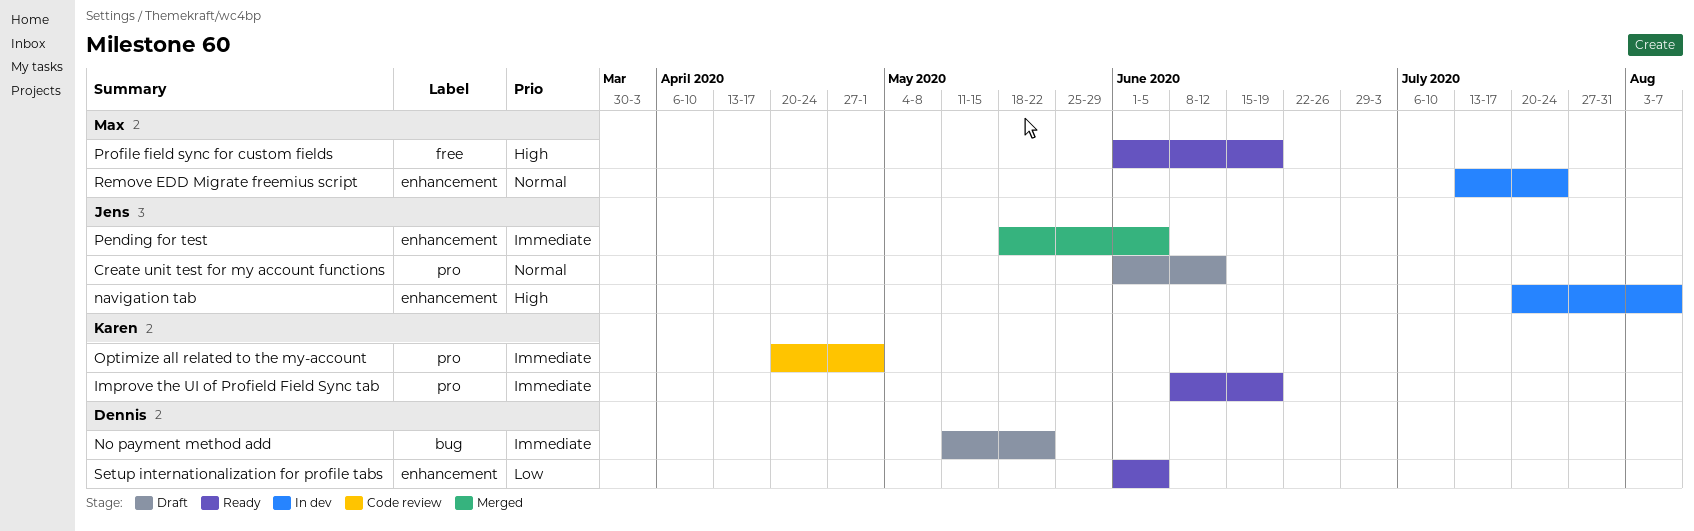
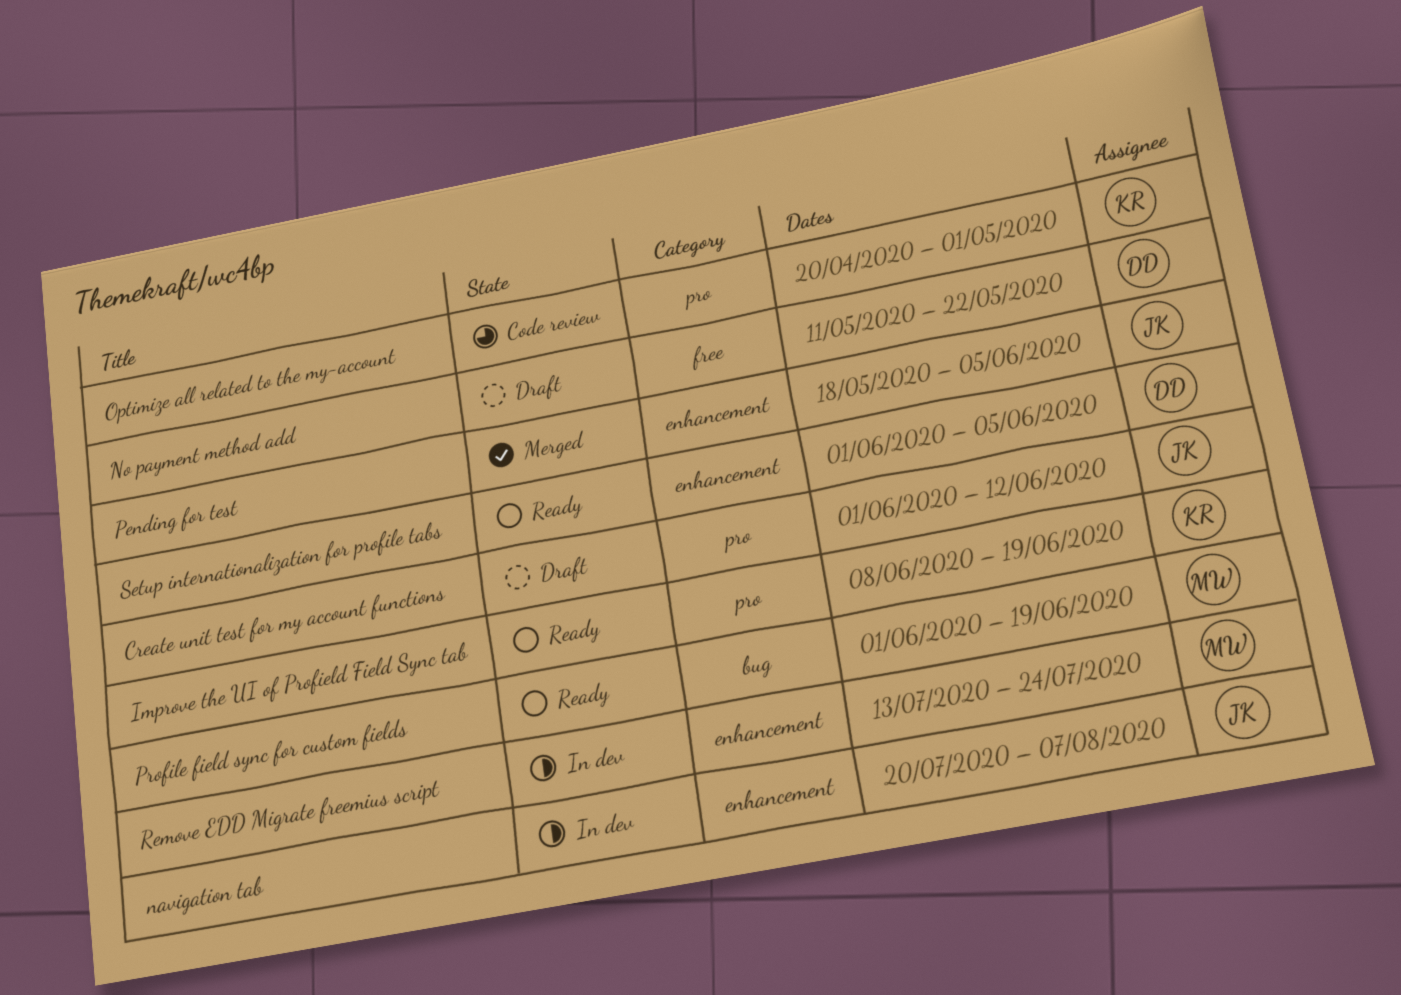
No payment method add, label: bug -> free
Profile field sync for custom fields, label: free -> bug

